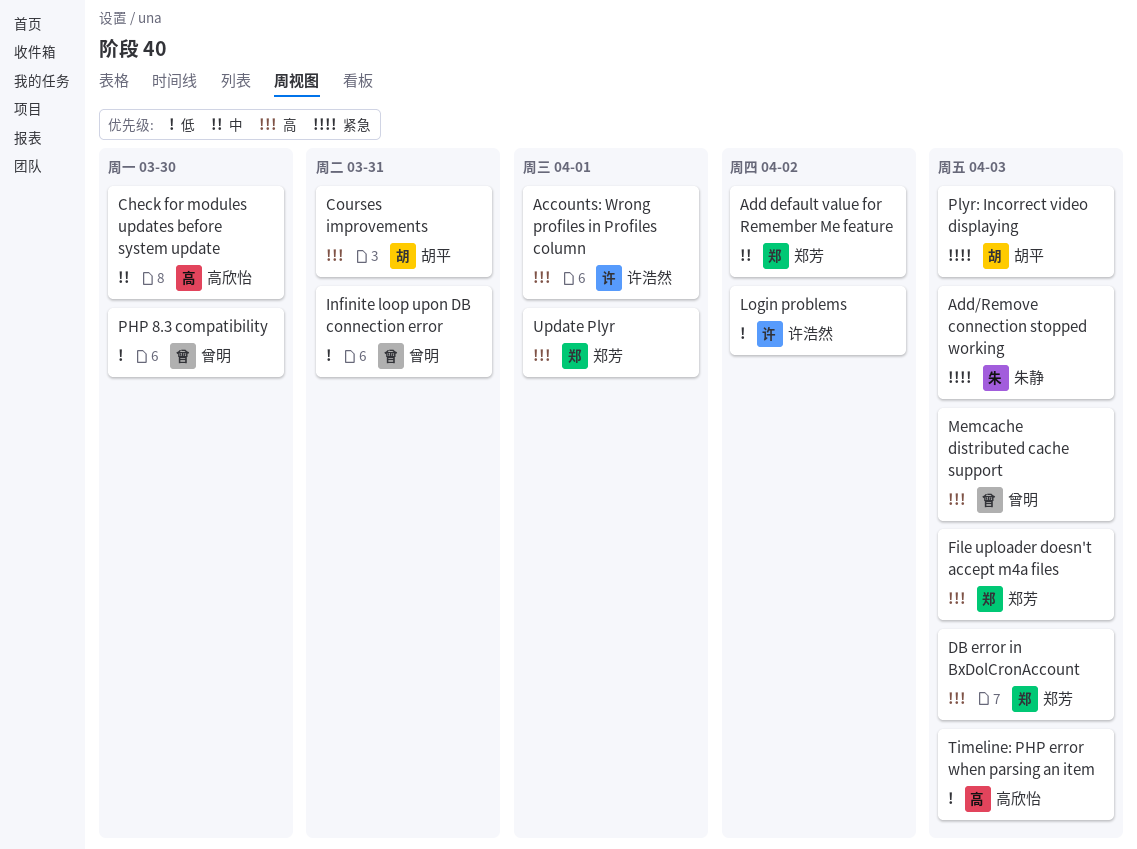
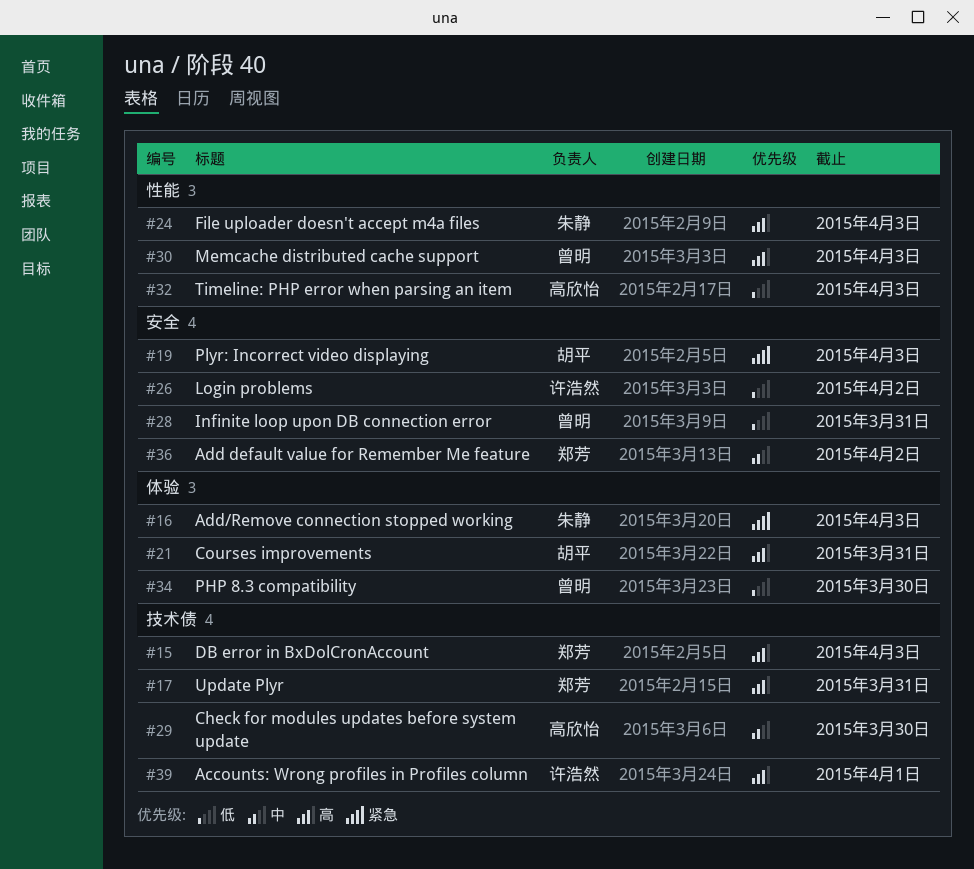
File uploader doesn't accept m4a files, owner: 郑芳 -> 朱静
Update Plyr, due: Apr 1 -> Mar 31

